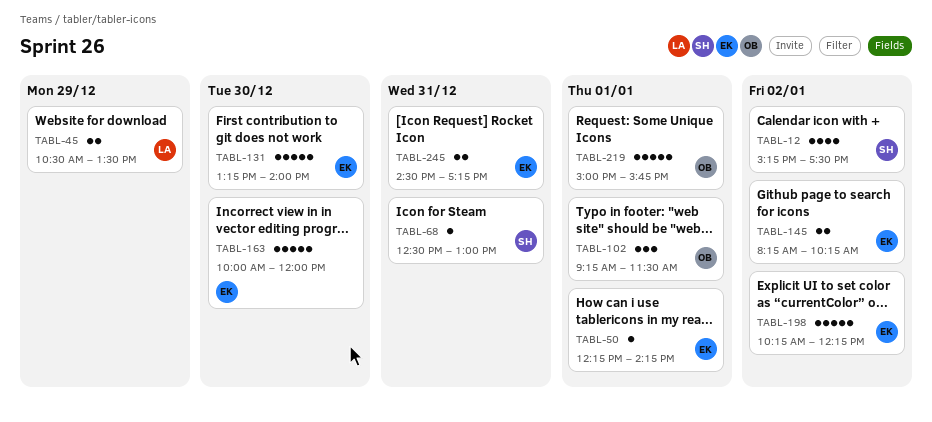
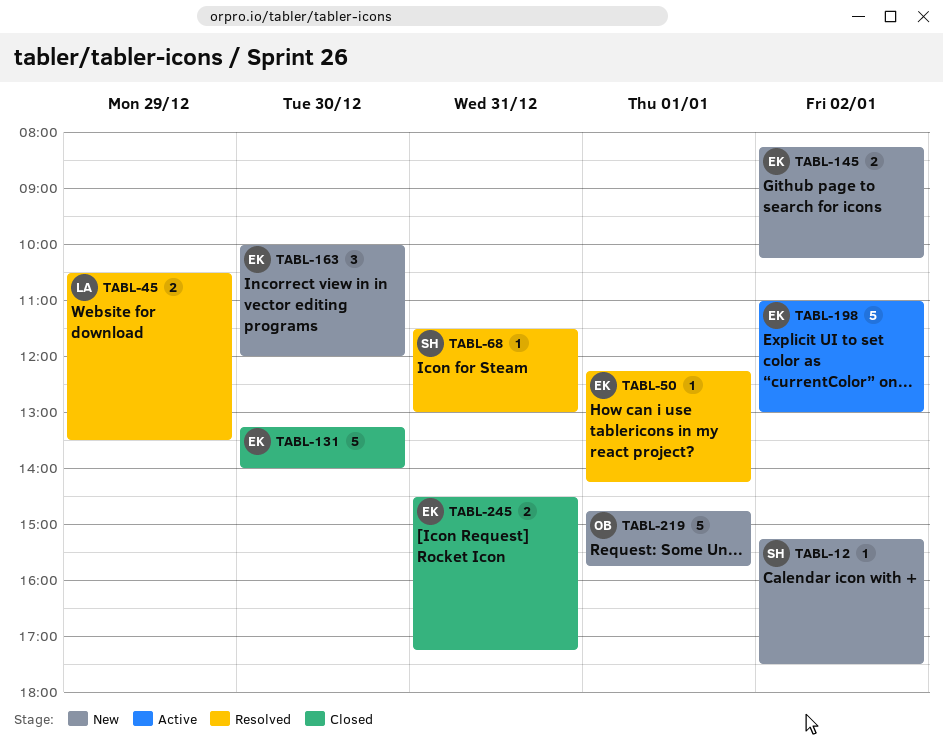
TABL-12, estimate: 4 -> 1
TABL-68, begins: 12:30 -> 11:30
TABL-102: present -> none
TABL-163, estimate: 5 -> 3
TABL-198, begins: 10:15 -> 11:00
TABL-198, ends: 12:15 -> 13:00
TABL-219, begins: 15:00 -> 14:45

